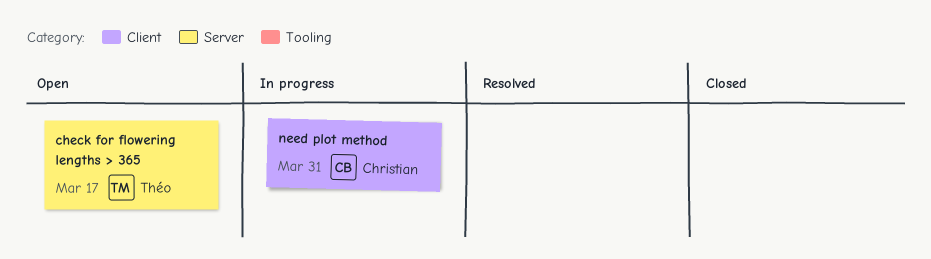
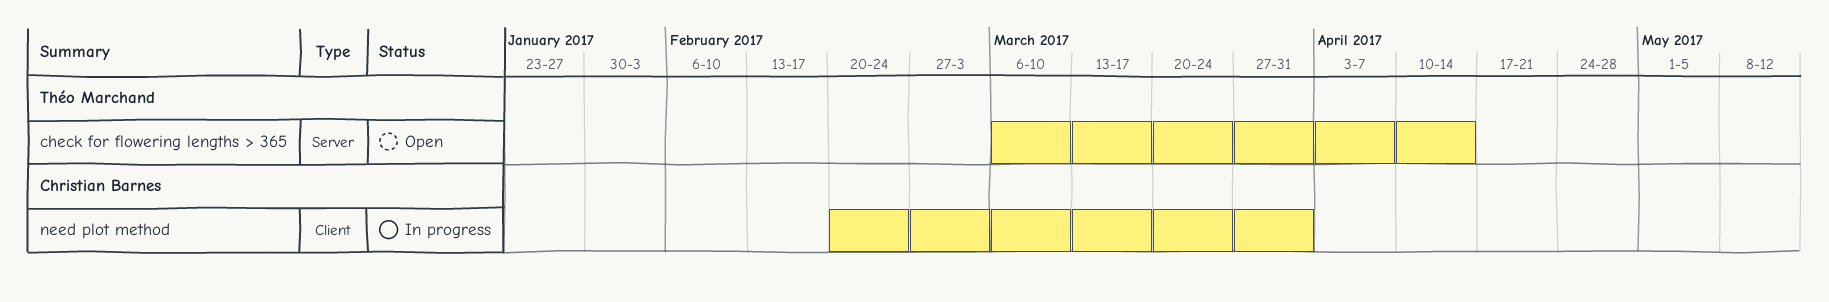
check for flowering lengths > 365, due: Mar 17 -> Apr 14

